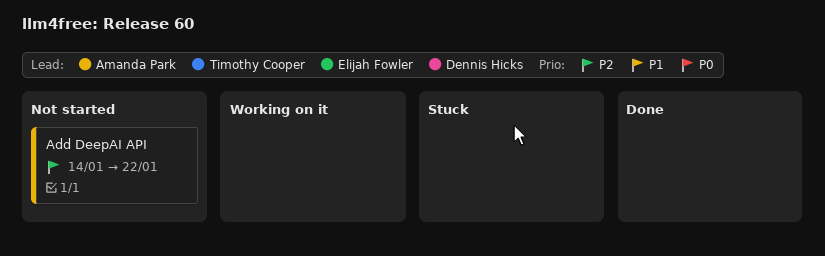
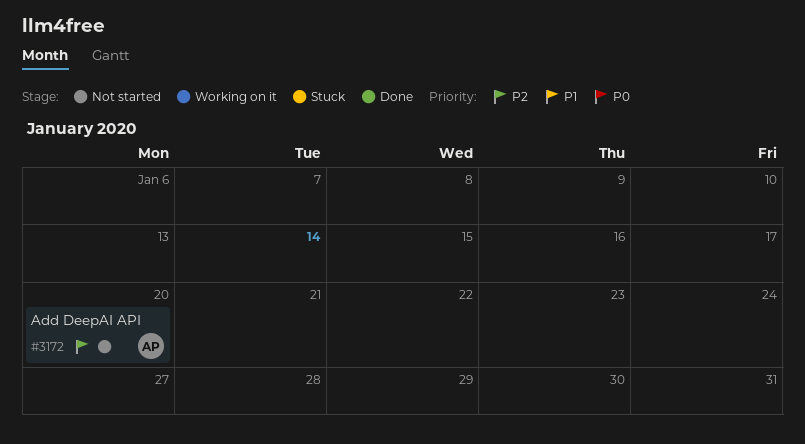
Add DeepAI API, due: Jan 22 -> Jan 20

